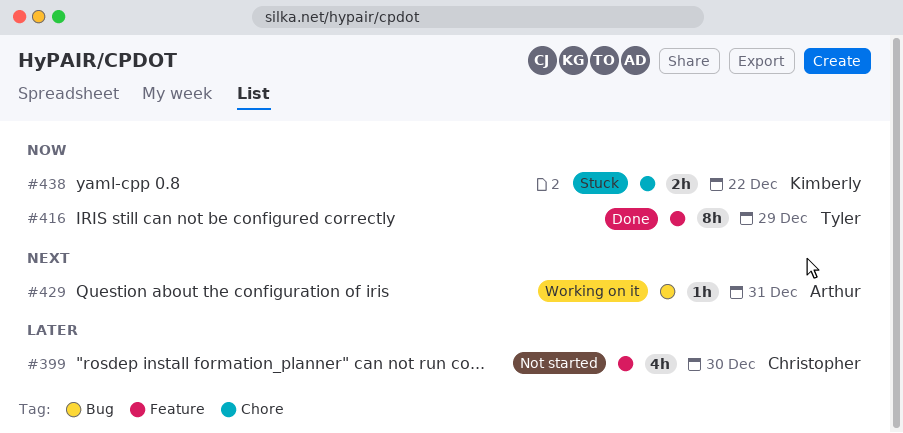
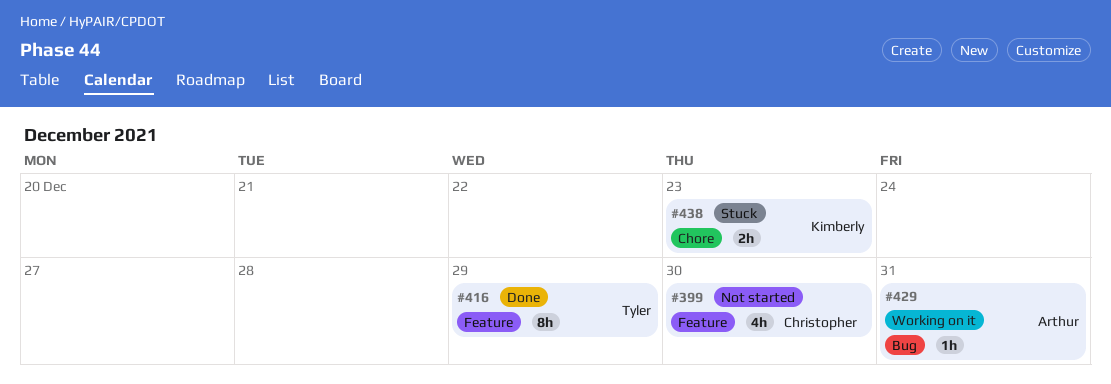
#438, due: Dec 22 -> Dec 23

